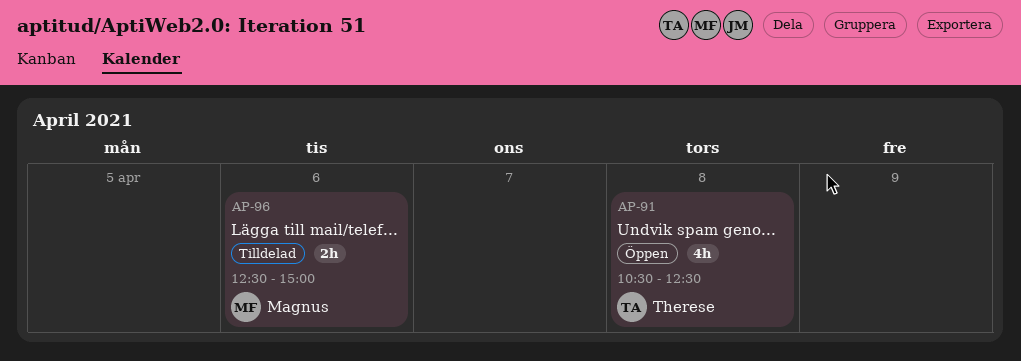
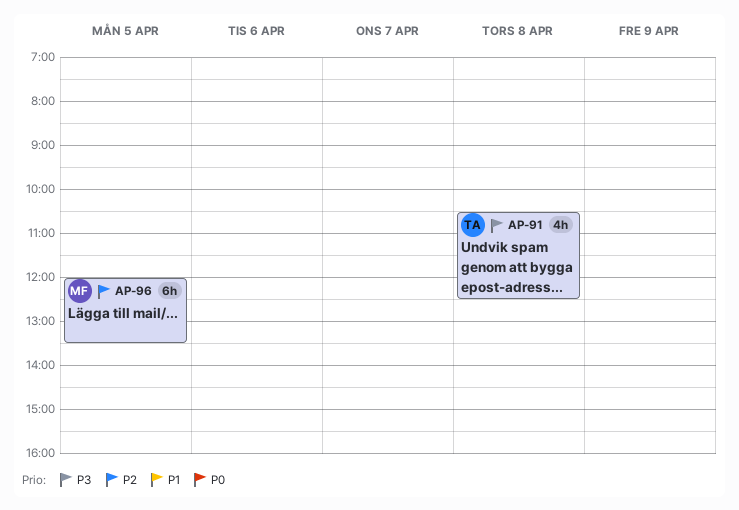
AP-96, estimate: 2h -> 6h
AP-96, day: Apr 6 -> Apr 5
AP-96, begins: 12:30 -> 12:00
AP-96, ends: 15:00 -> 13:30

